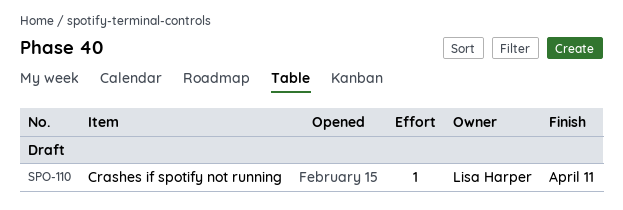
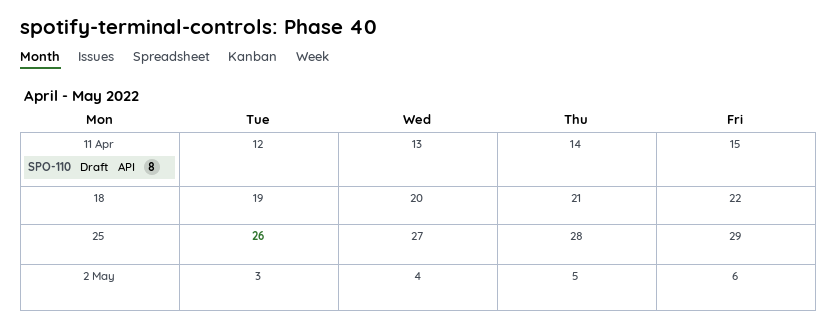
SPO-110, estimate: 1 -> 8

